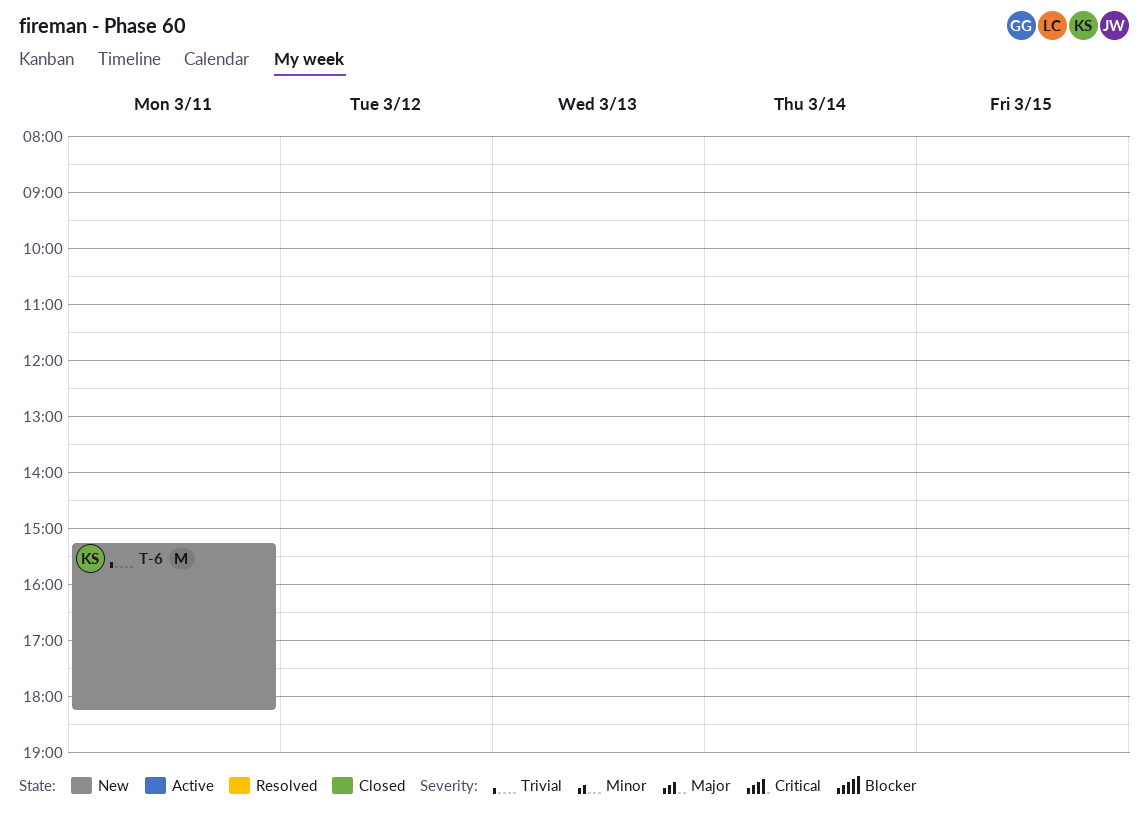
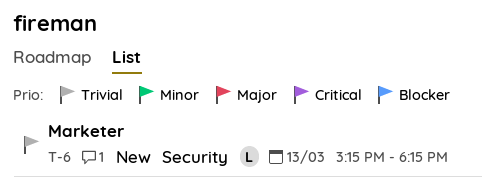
T-6, estimate: M -> L
T-6, day: Mar 11 -> Mar 13

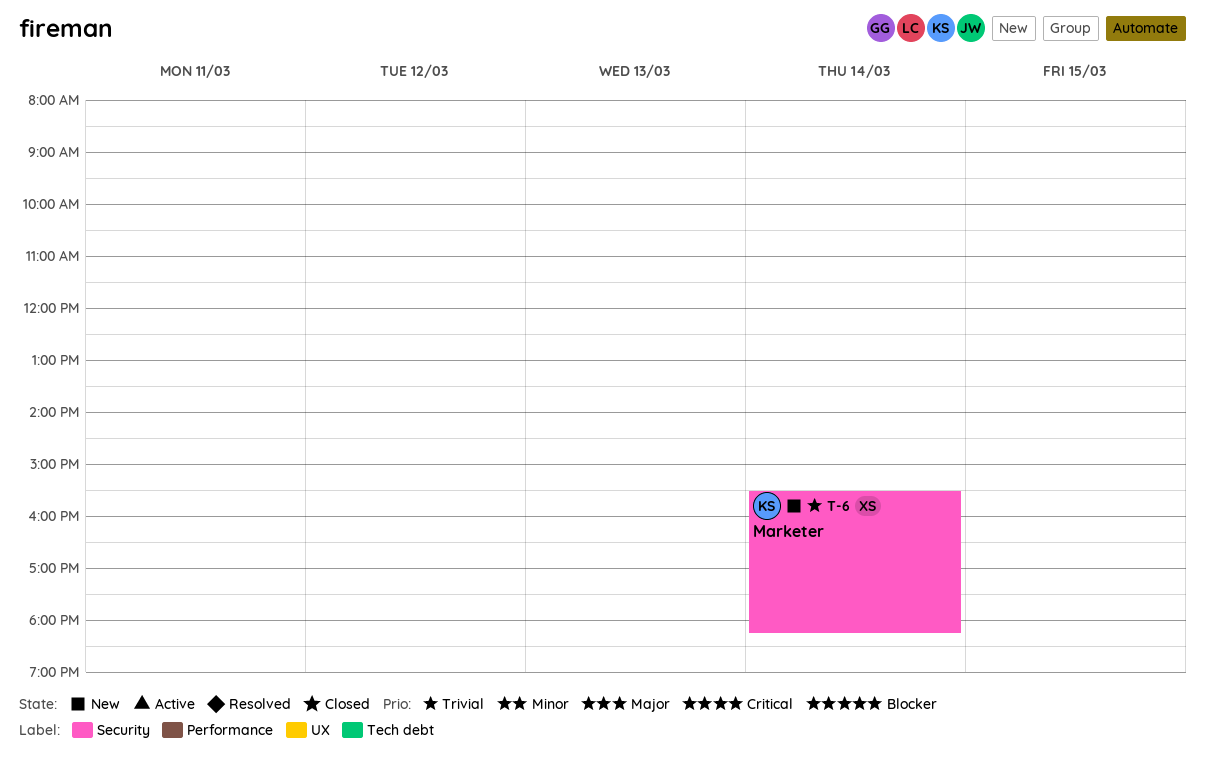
T-6, estimate: L -> XS
T-6, day: Mar 13 -> Mar 14
T-6, begins: 15:15 -> 15:30

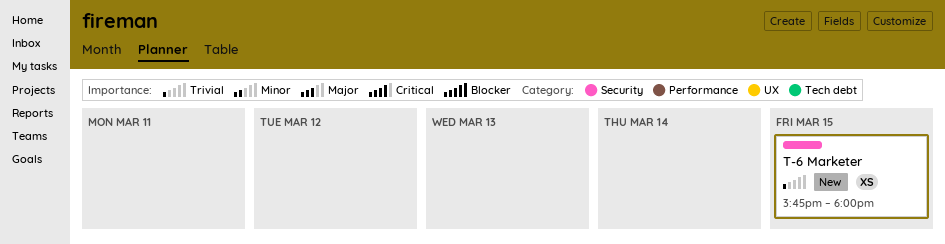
T-6, day: Mar 14 -> Mar 15
T-6, begins: 15:30 -> 15:45
T-6, ends: 18:15 -> 18:00

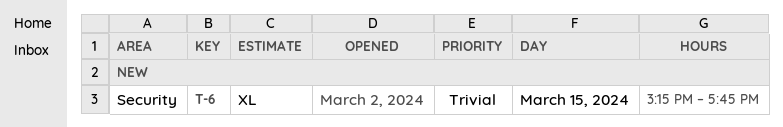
T-6, estimate: XS -> XL
T-6, begins: 15:45 -> 15:15
T-6, ends: 18:00 -> 17:45

